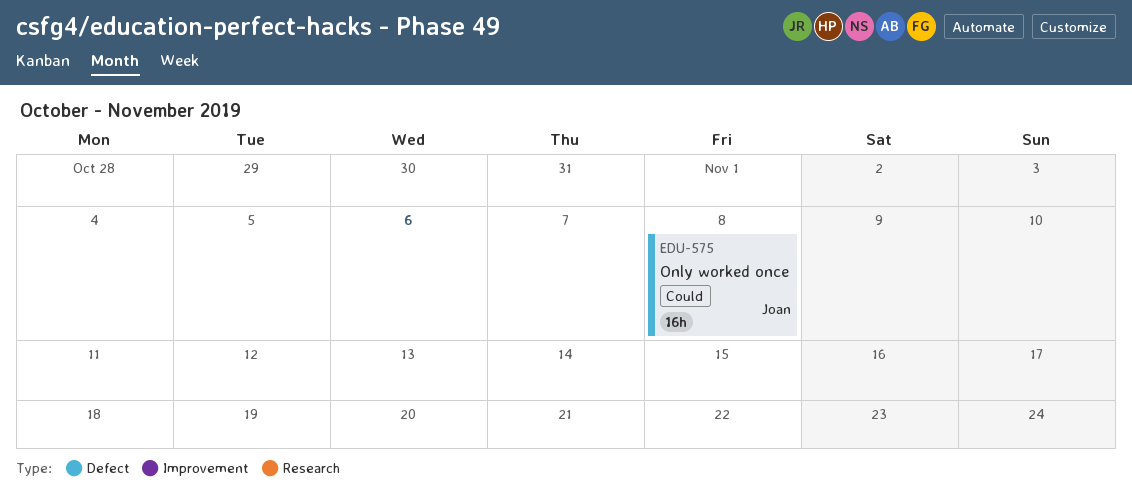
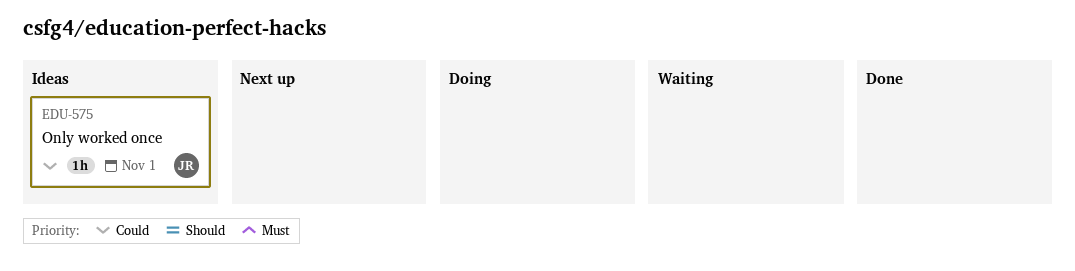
EDU-575, estimate: 16h -> 1h
EDU-575, due: Nov 8 -> Nov 1

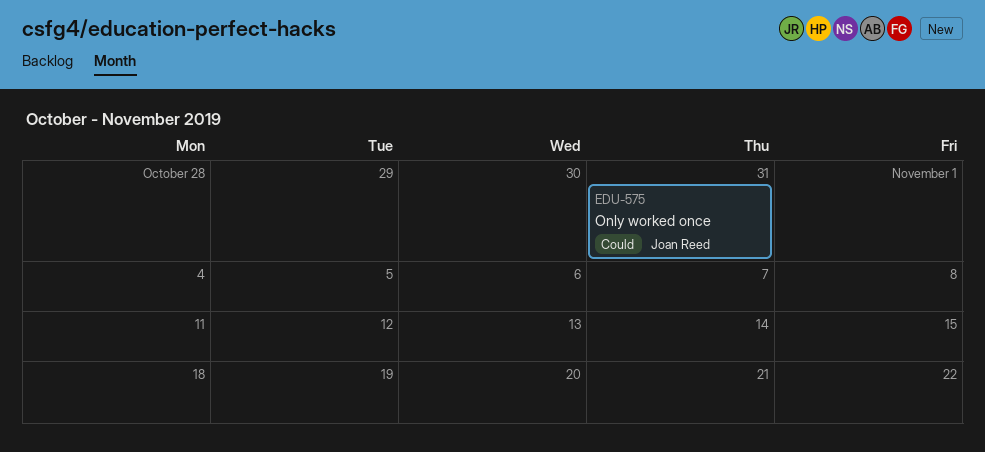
EDU-575, due: Nov 1 -> Oct 31

